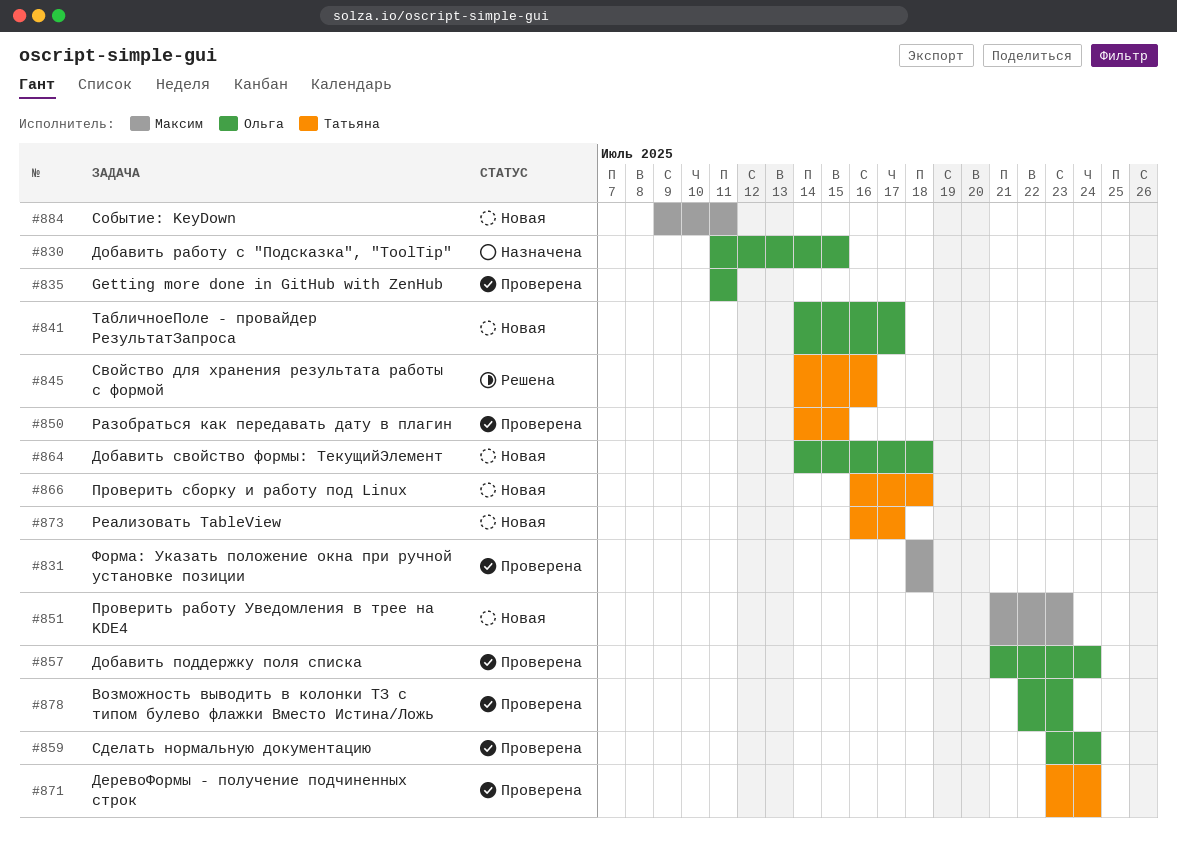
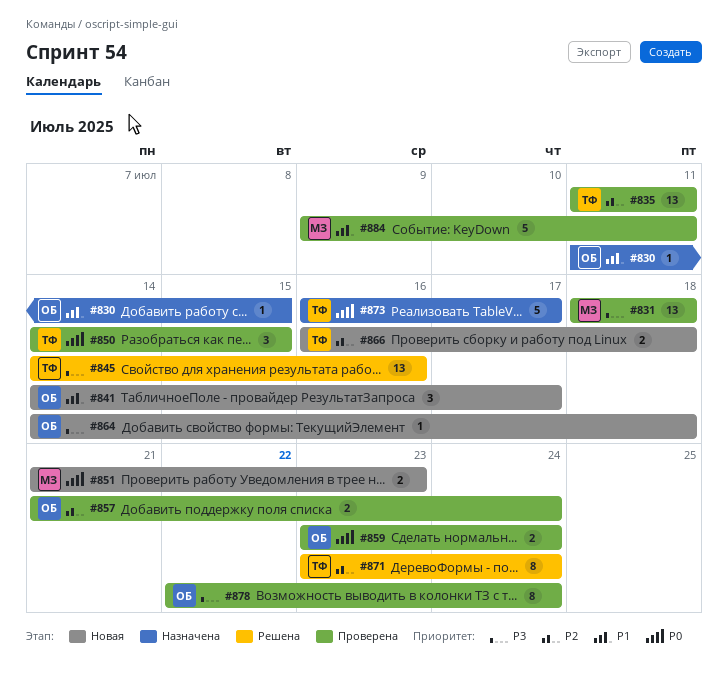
#835, owner: Ольга -> Татьяна
#871, status: Проверена -> Решена
#873, status: Новая -> Назначена
#878, due: Jul 23 -> Jul 24
#884, status: Новая -> Проверена

